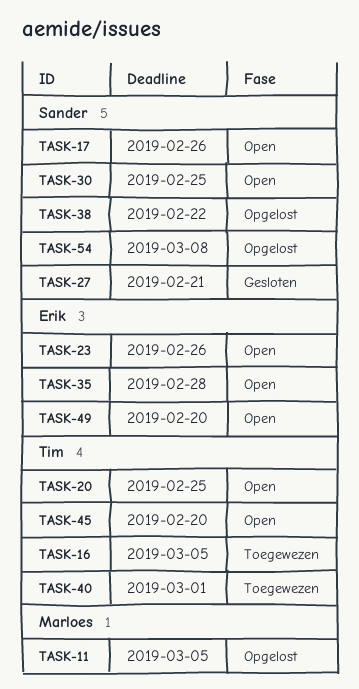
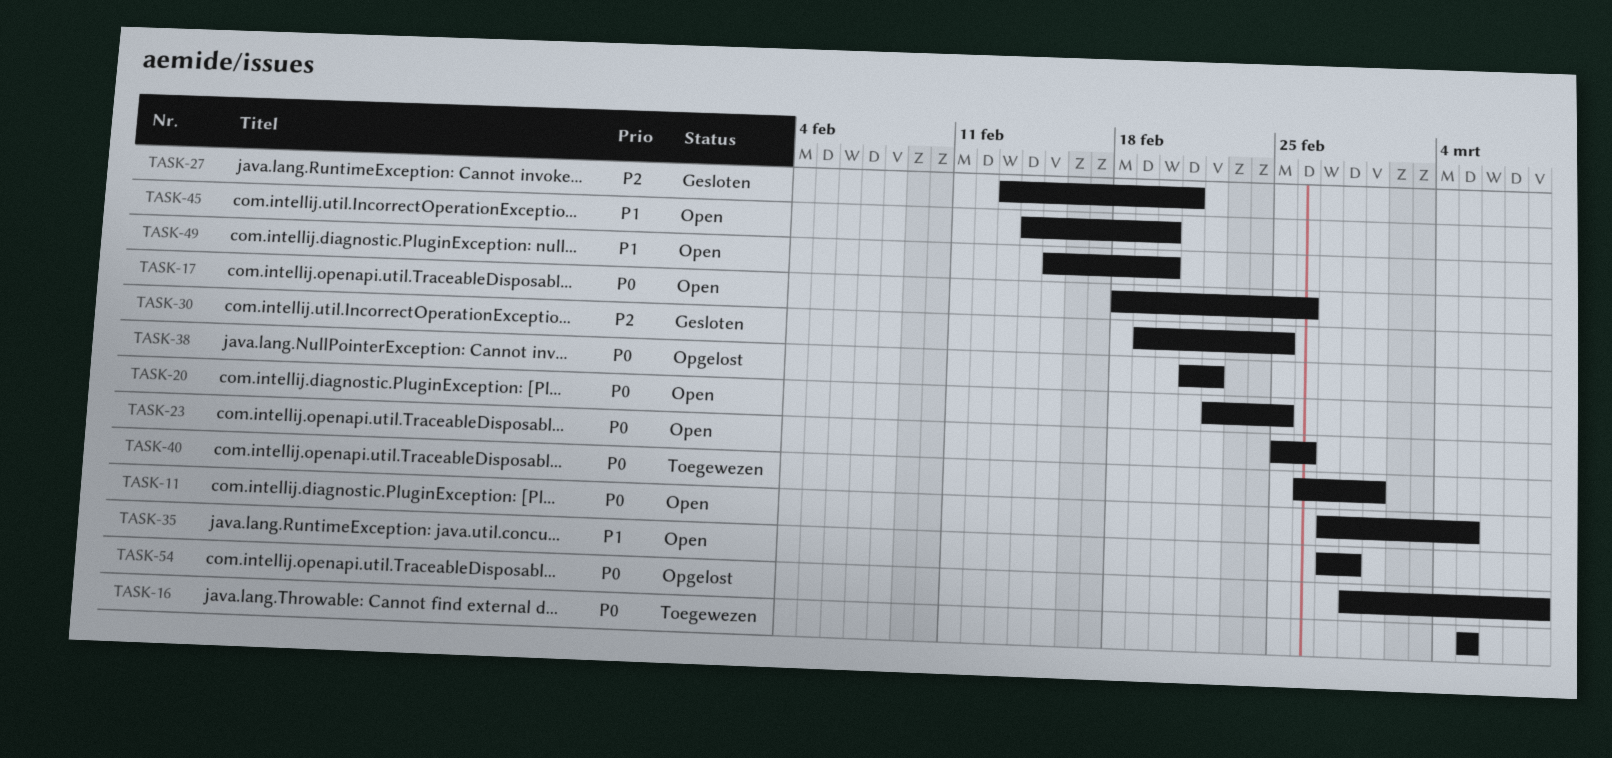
TASK-11, status: Opgelost -> Open
TASK-30, status: Open -> Gesloten

